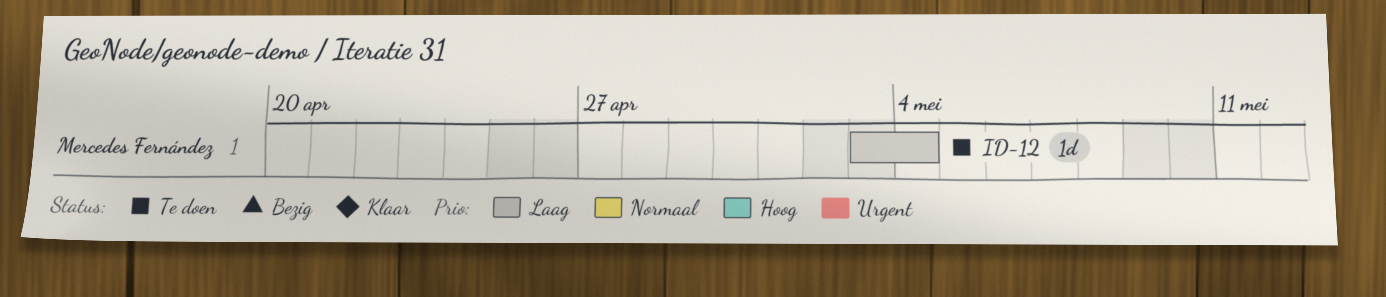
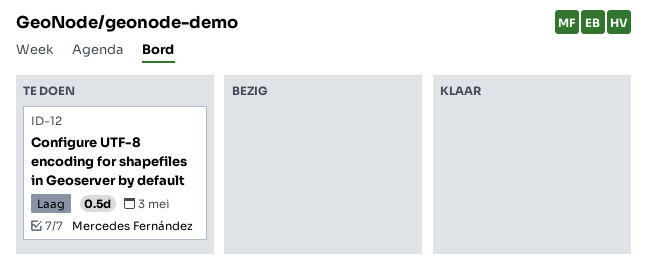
ID-12, estimate: 1d -> 0.5d
ID-12, due: May 4 -> May 3

